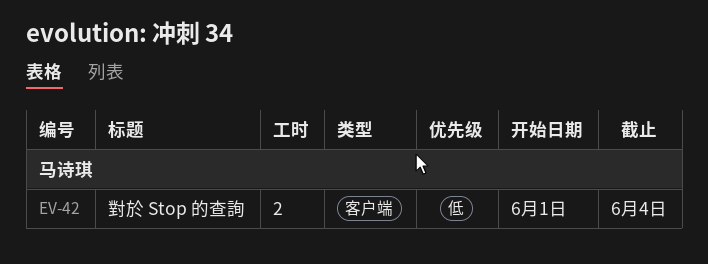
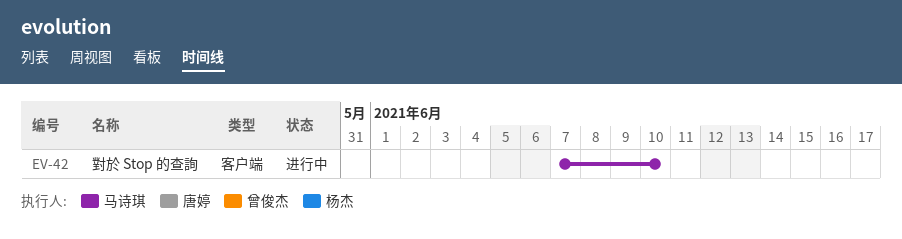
EV-42, start: Jun 1 -> Jun 7
EV-42, due: Jun 4 -> Jun 10

